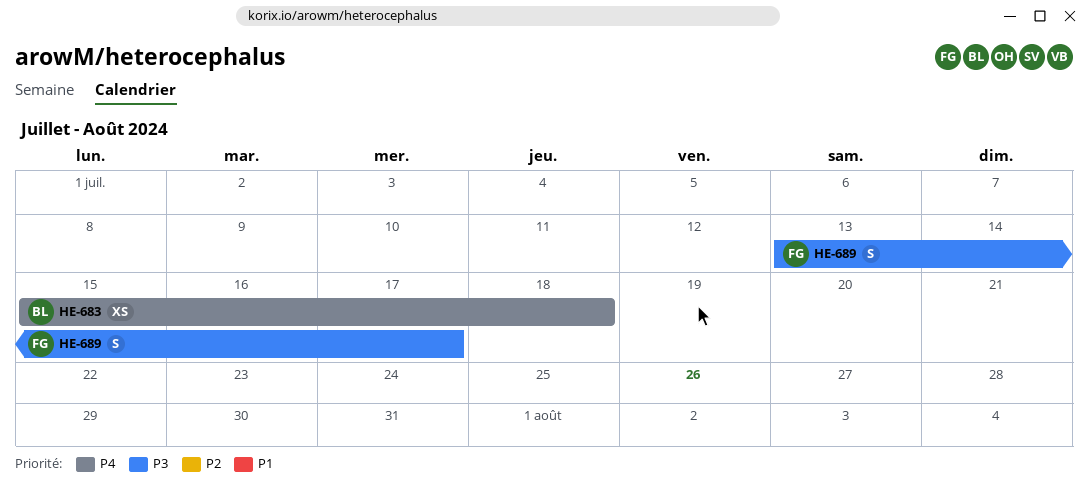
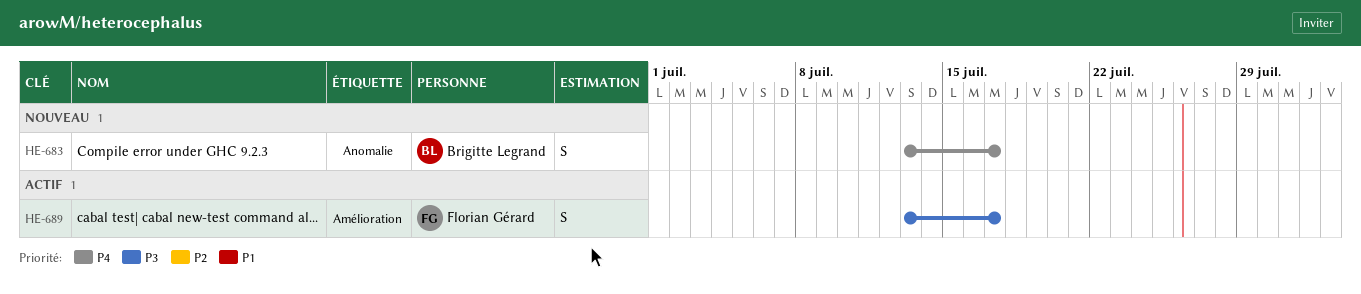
HE-683, estimate: XS -> S
HE-683, start: Jul 15 -> Jul 13
HE-683, due: Jul 18 -> Jul 17

